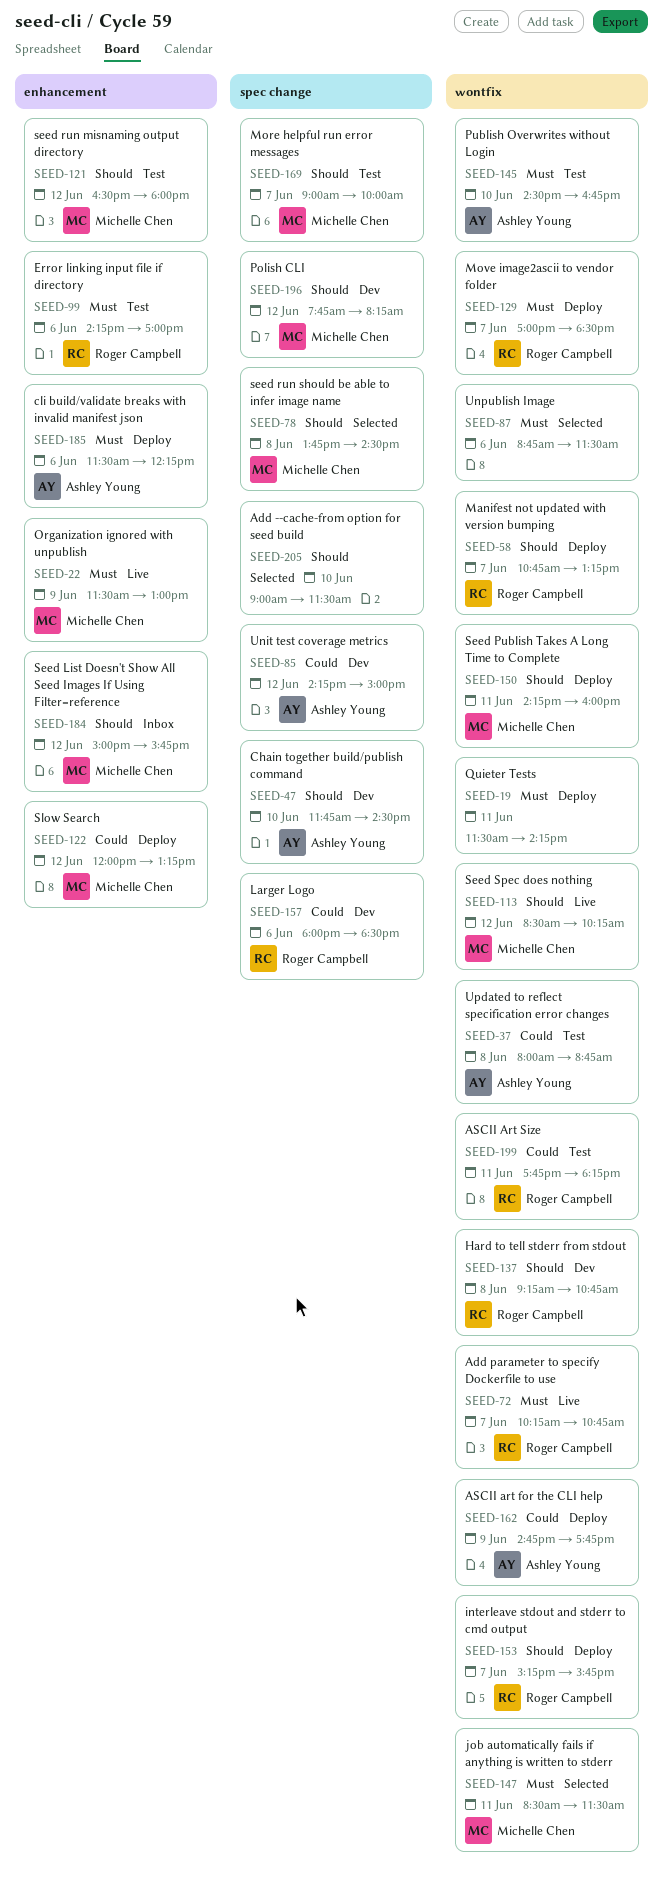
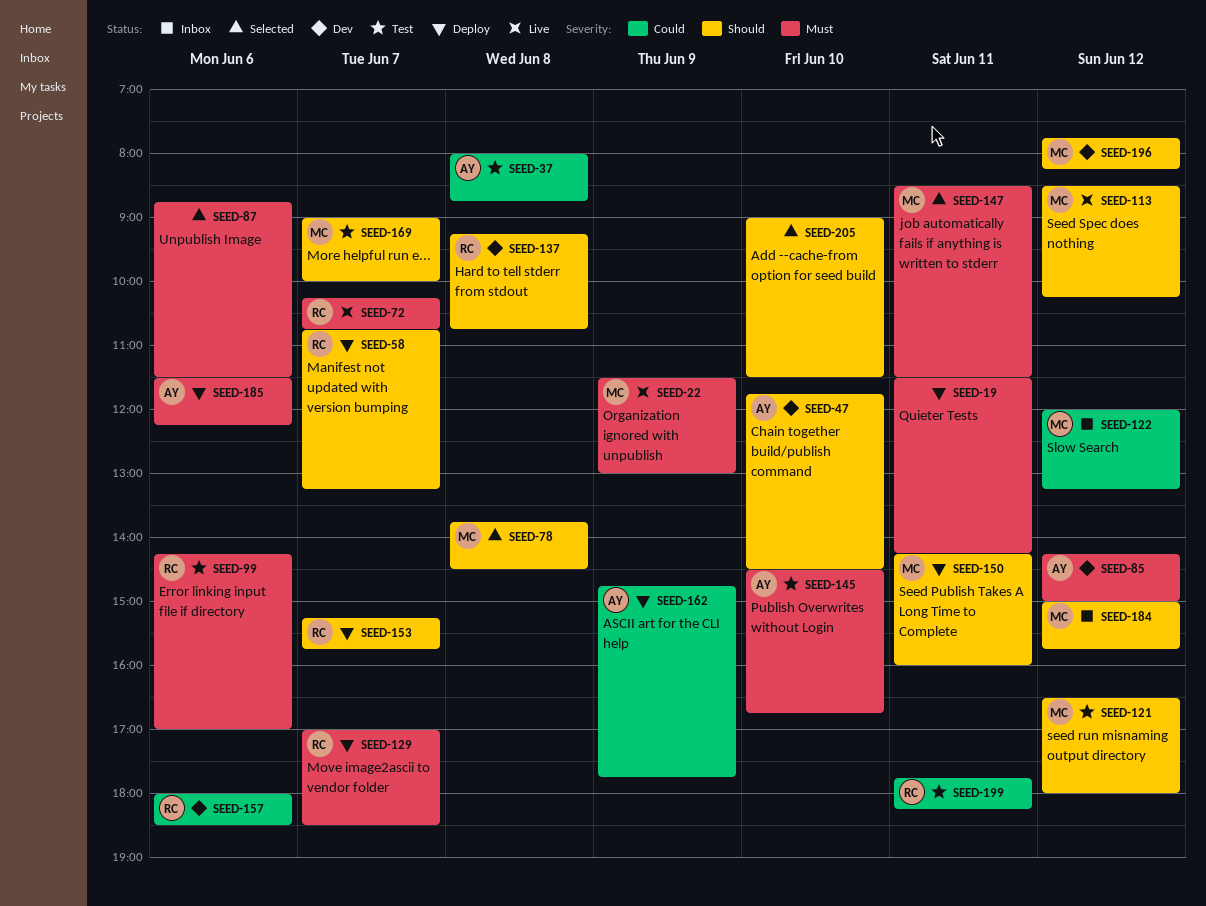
SEED-85, priority: Could -> Must
SEED-122, status: Deploy -> Inbox

